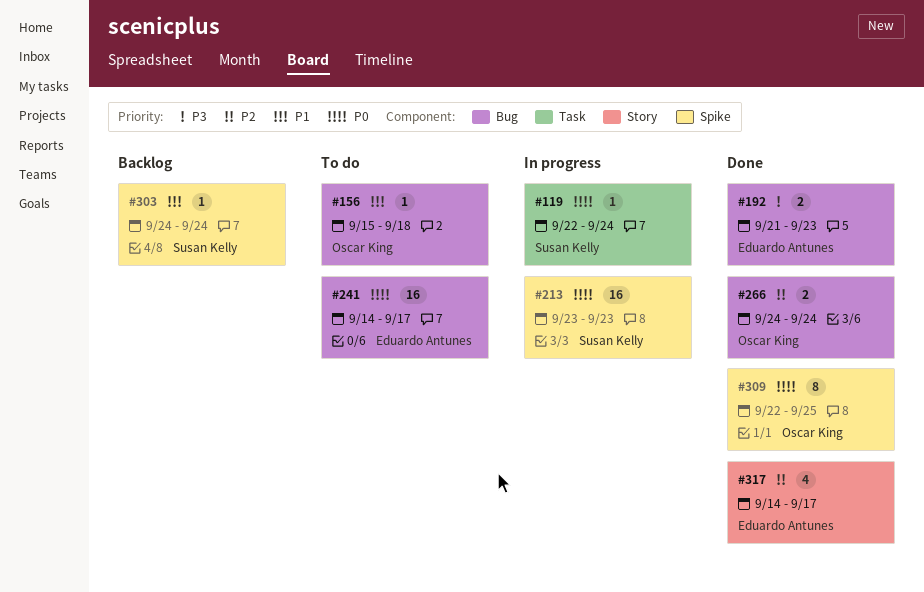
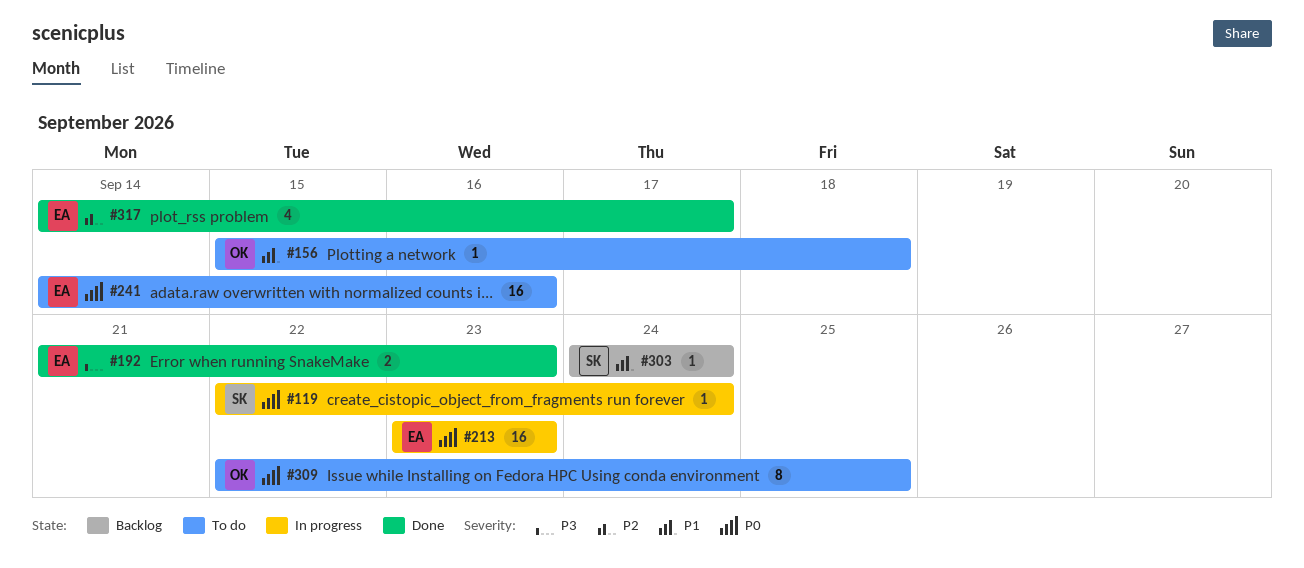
#213, owner: Susan Kelly -> Eduardo Antunes
#241, due: Sep 17 -> Sep 16
#266: present -> none
#309, status: Done -> To do

